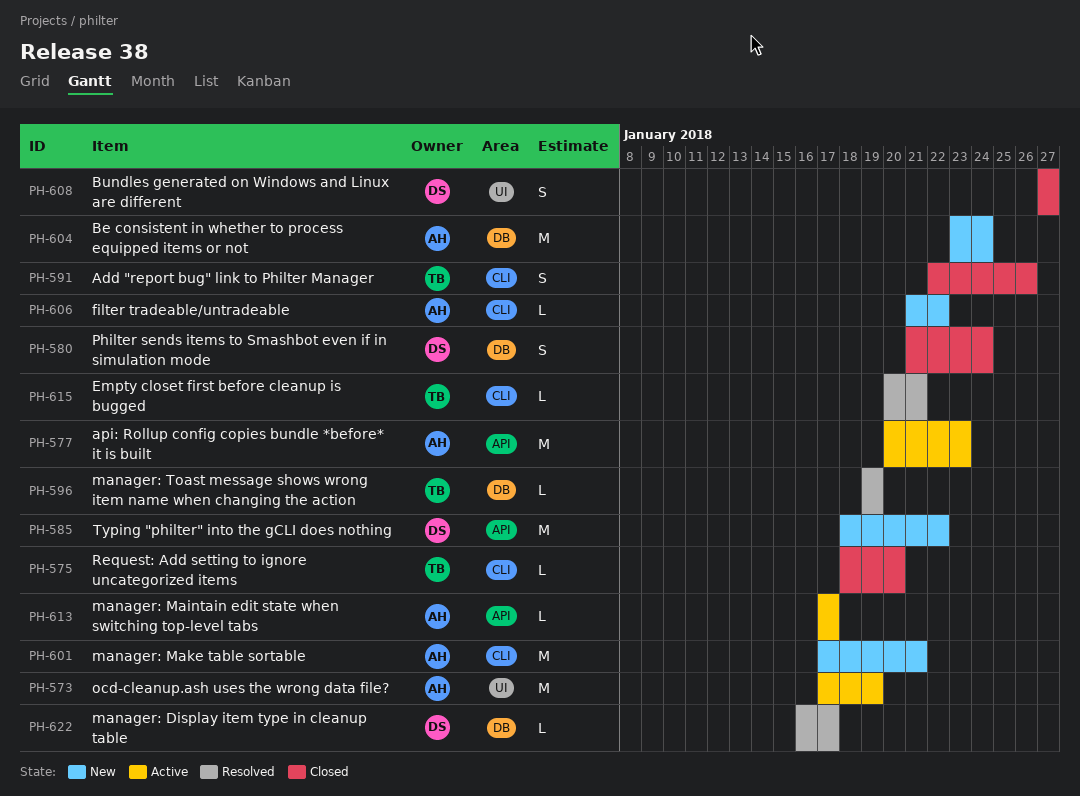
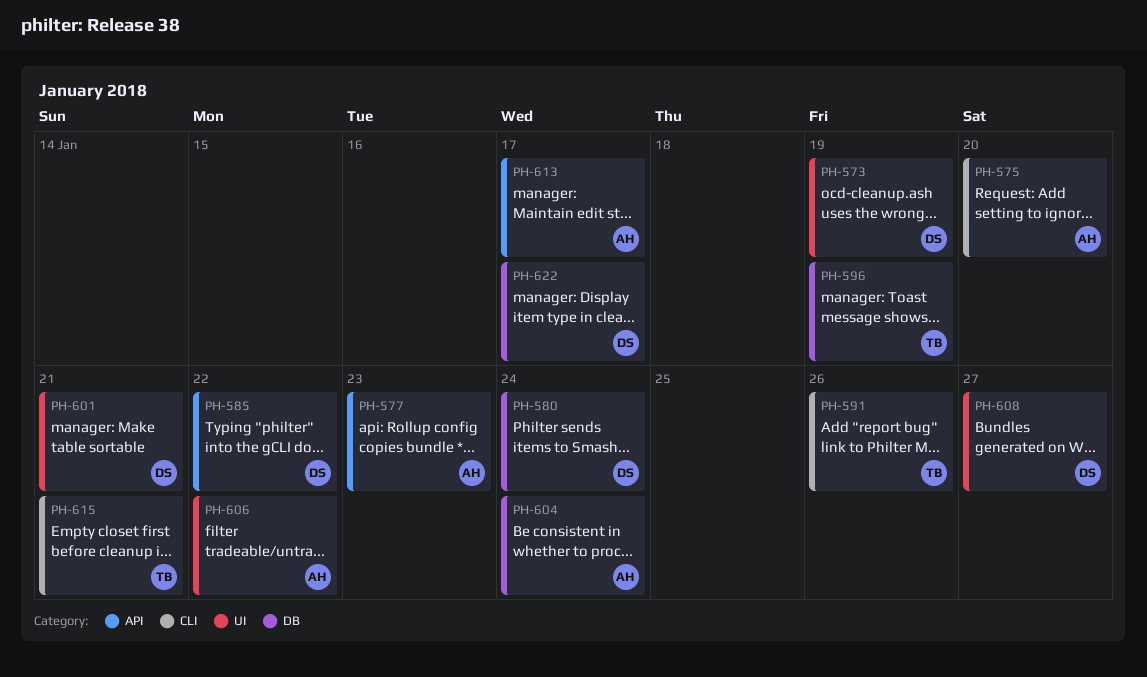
PH-573, owner: AH -> DS
PH-575, owner: TB -> AH
PH-601, owner: AH -> DS
PH-601, label: CLI -> UI
PH-606, label: CLI -> UI

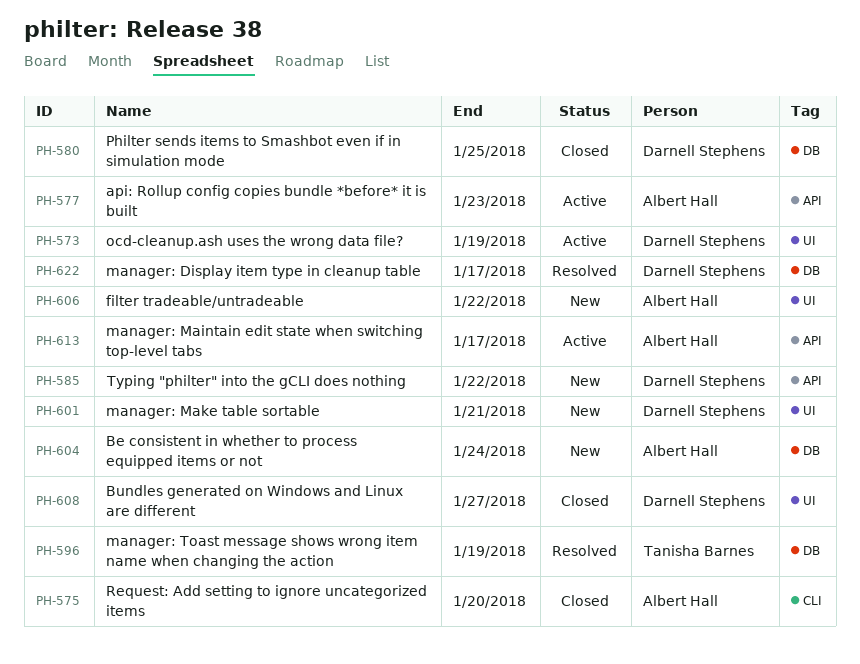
PH-580, due: Jan 24 -> Jan 25
PH-591: present -> none
PH-615: present -> none

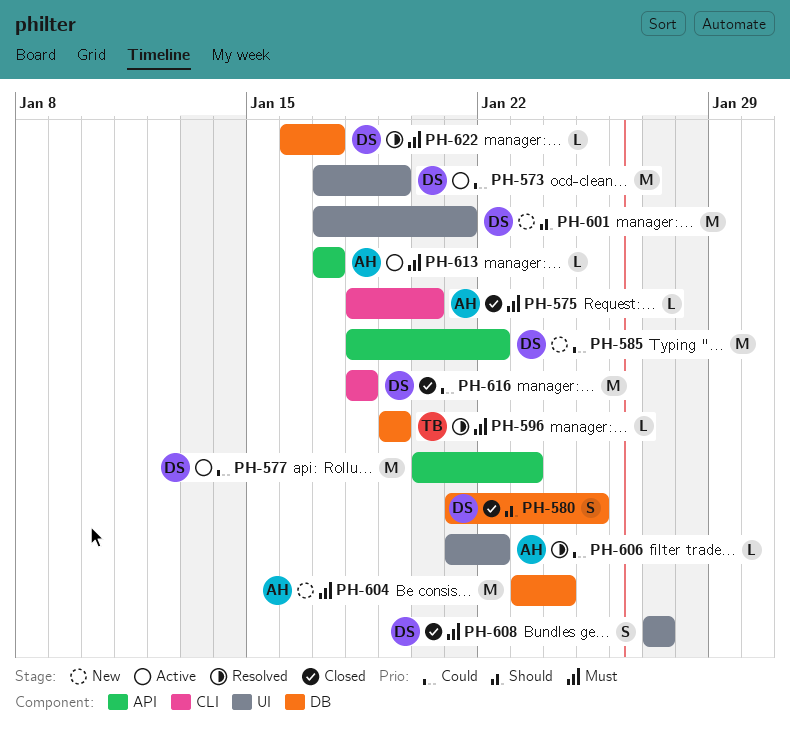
PH-577, owner: Albert Hall -> Darnell Stephens
PH-606, status: New -> Resolved
PH-616: none -> present

